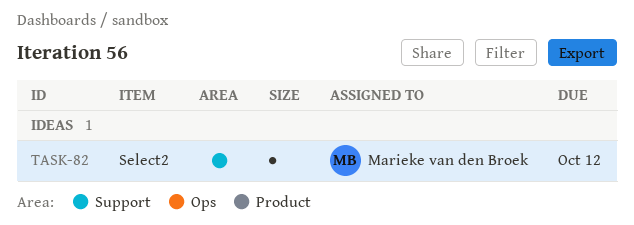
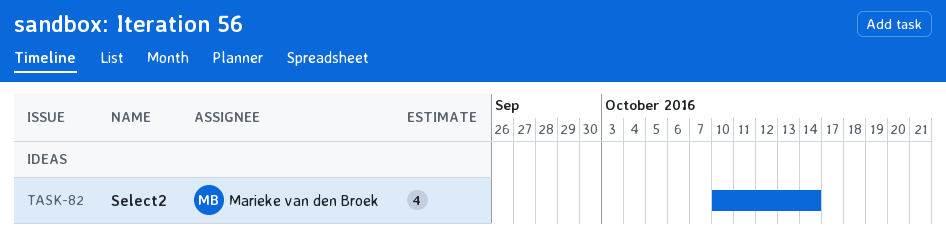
TASK-82, estimate: 1 -> 4
TASK-82, due: Oct 12 -> Oct 14

